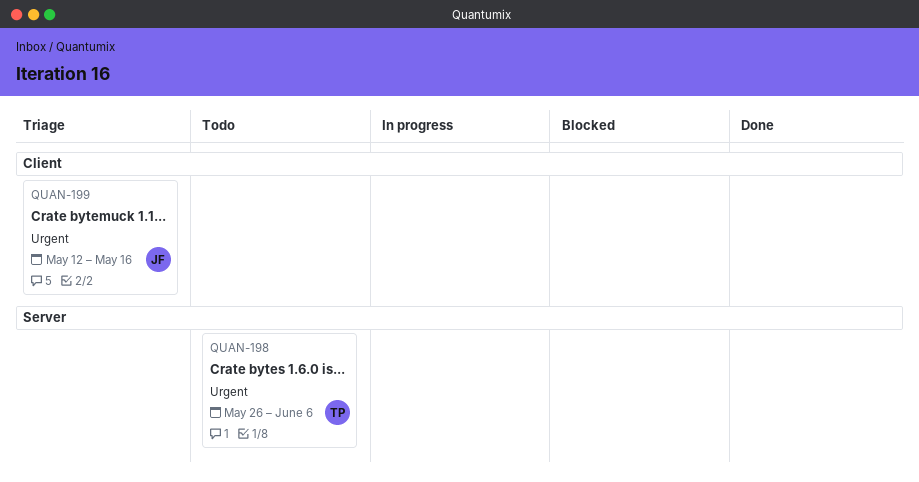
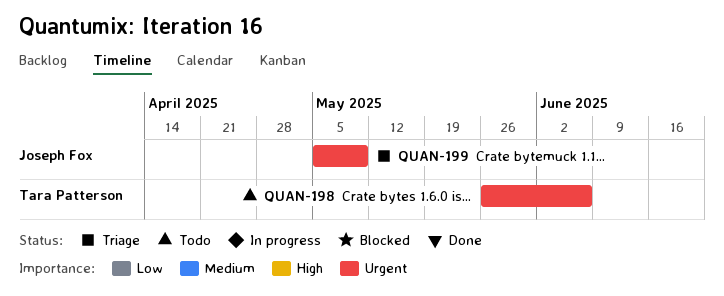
QUAN-199, start: May 12 -> May 5
QUAN-199, due: May 16 -> May 9

